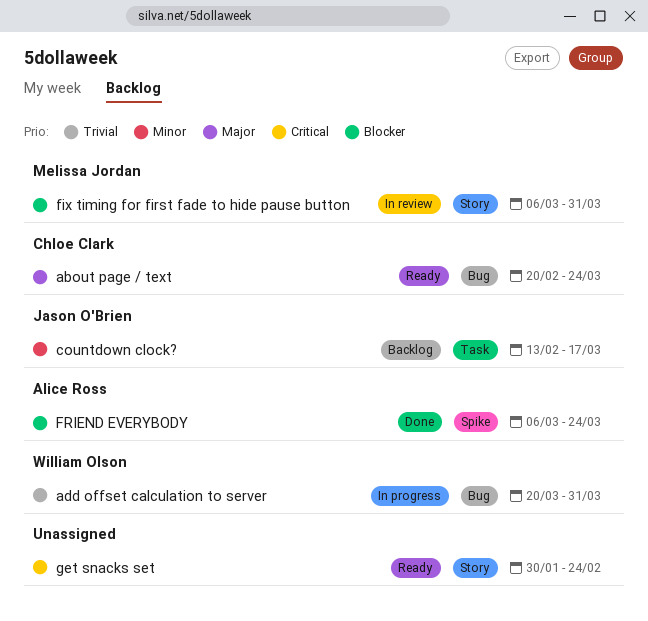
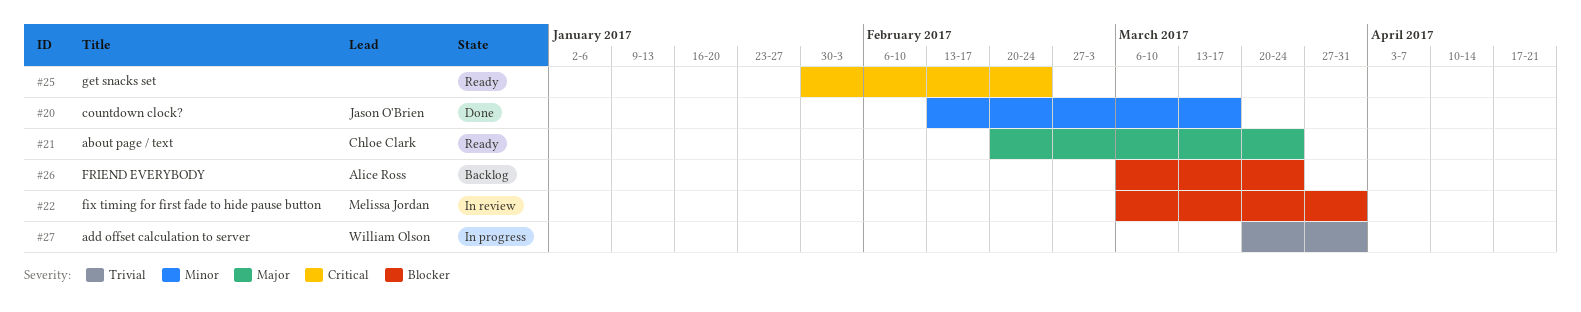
countdown clock?, status: Backlog -> Done
FRIEND EVERYBODY, status: Done -> Backlog

